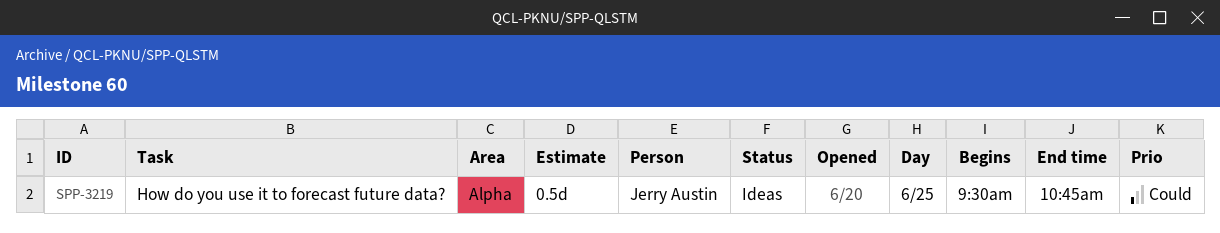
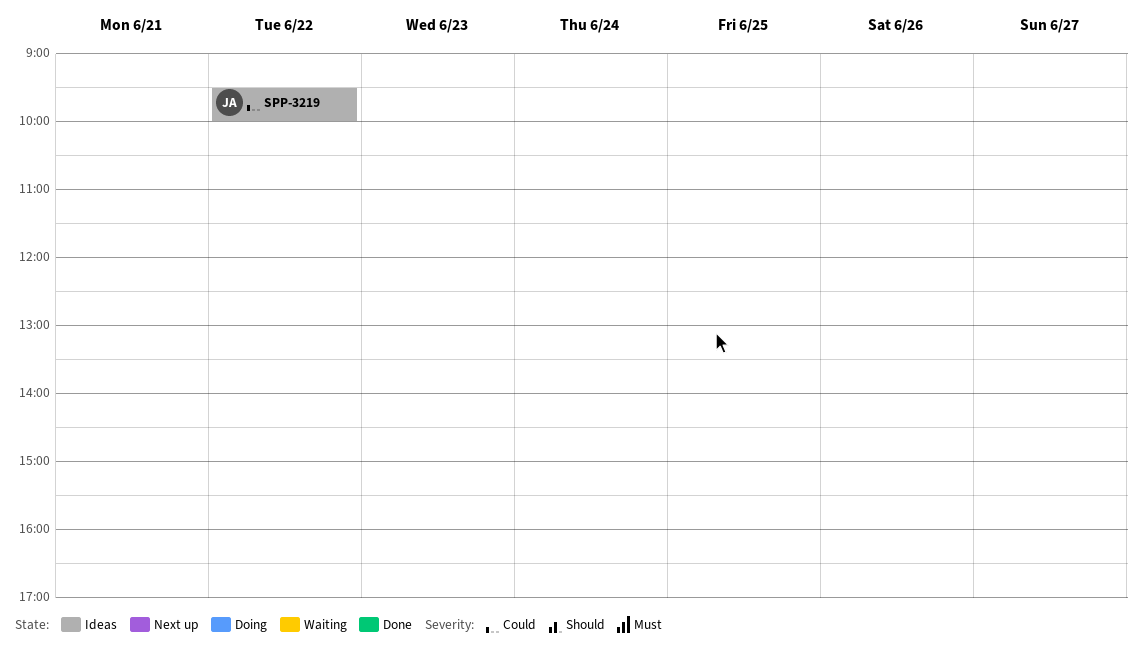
SPP-3219, day: Jun 25 -> Jun 22
SPP-3219, ends: 10:45 -> 10:00

